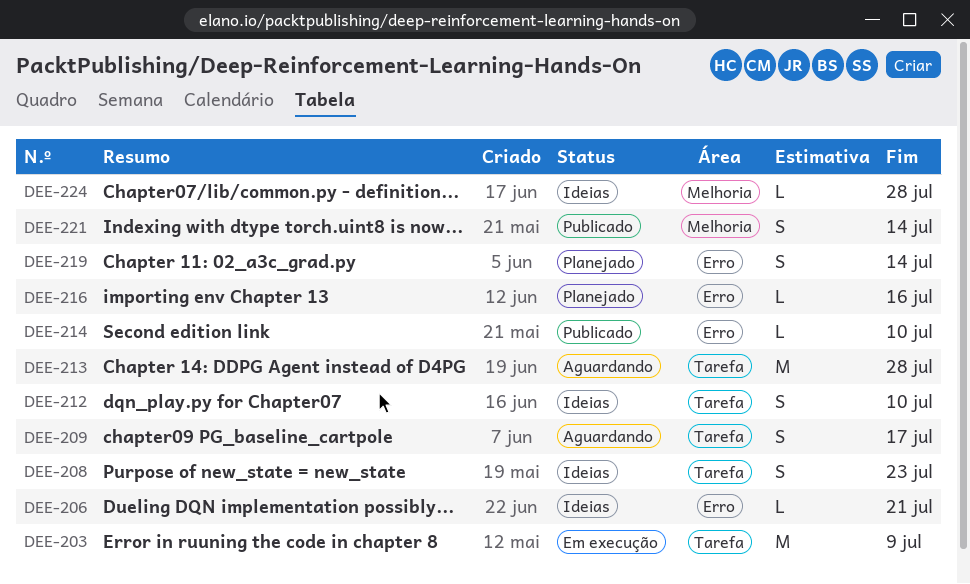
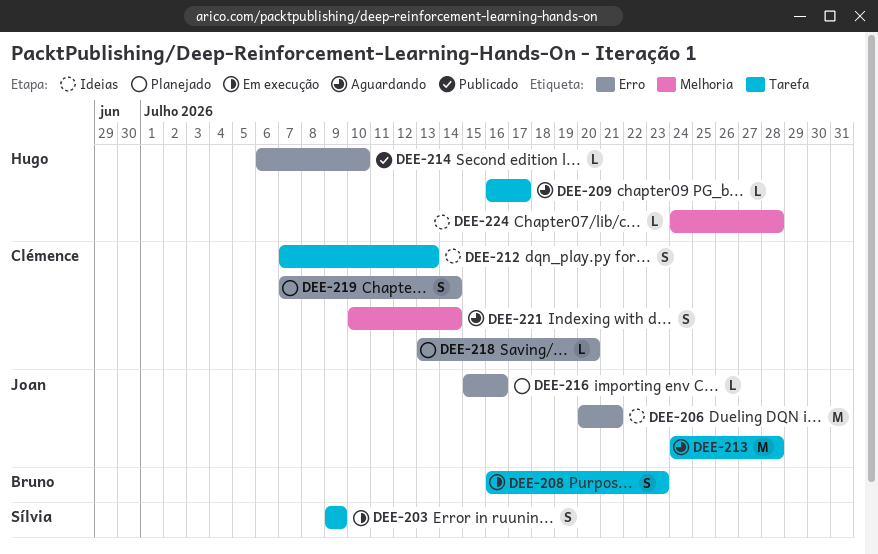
DEE-203, estimate: M -> S
DEE-206, estimate: L -> M
DEE-208, status: Ideias -> Em execução
DEE-209, estimate: S -> L
DEE-212, due: Jul 10 -> Jul 13
DEE-218: none -> present
DEE-221, status: Publicado -> Aguardando

